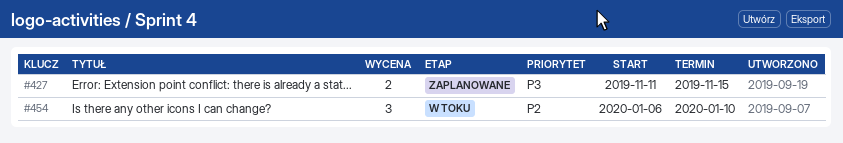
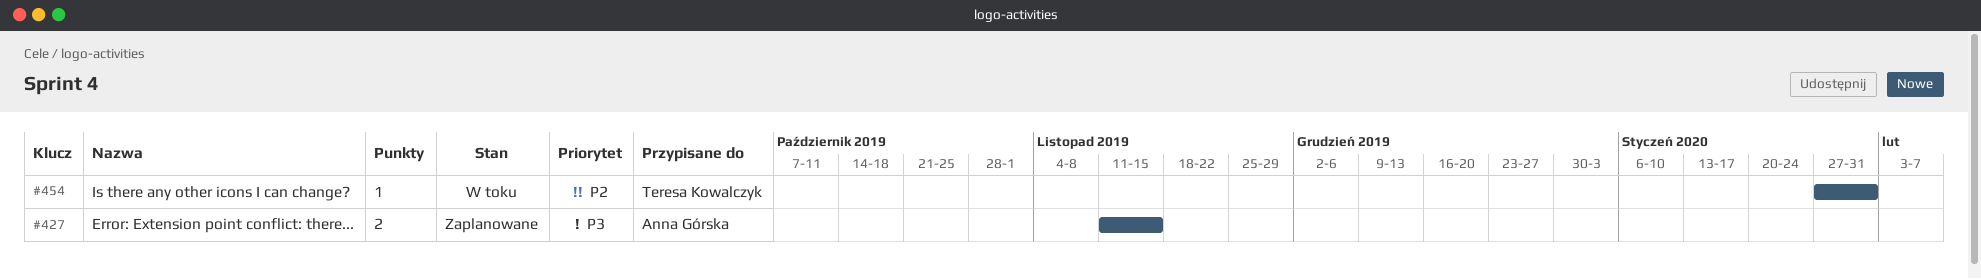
#454, estimate: 3 -> 1
#454, start: Jan 6 -> Jan 27
#454, due: Jan 10 -> Jan 31

